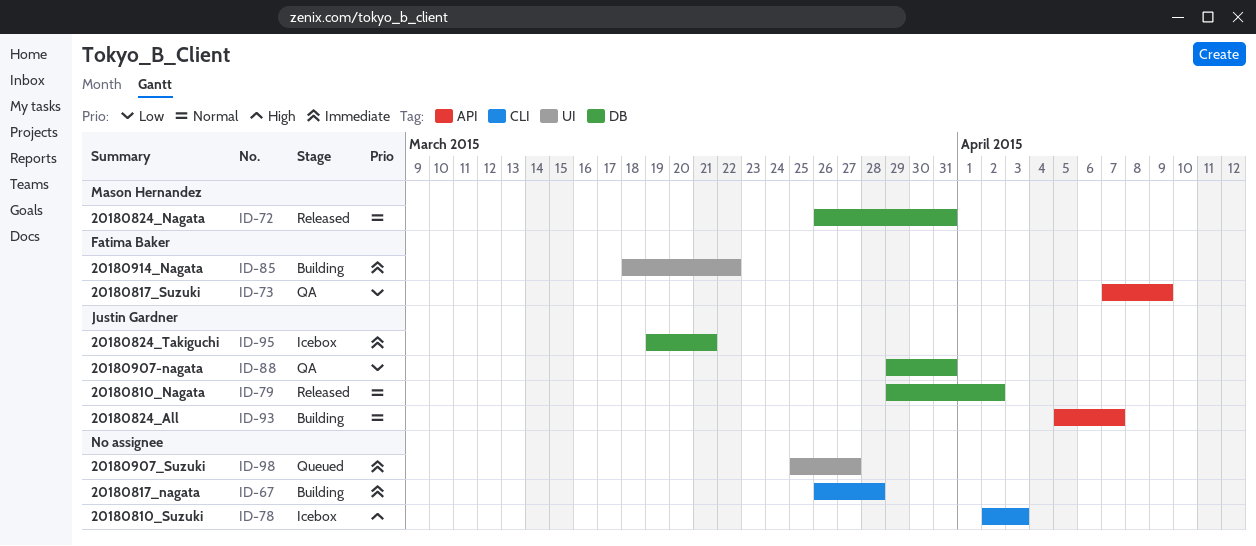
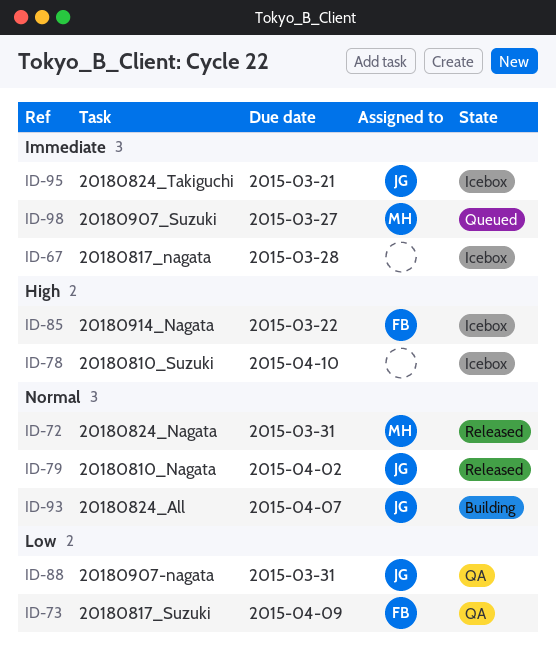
ID-67, status: Building -> Icebox
ID-78, due: Apr 3 -> Apr 10
ID-85, status: Building -> Icebox
ID-85, priority: Immediate -> High
ID-98, owner: none -> Mason Hernandez

